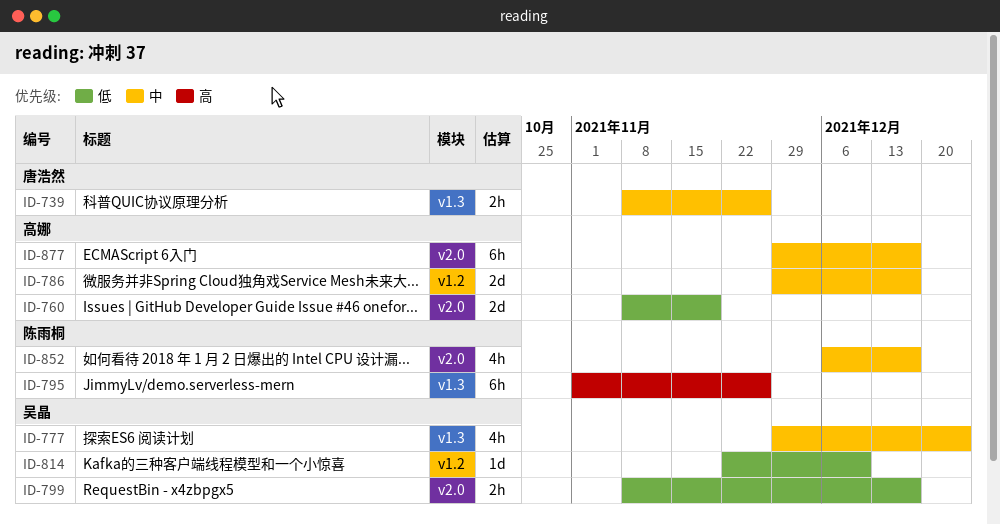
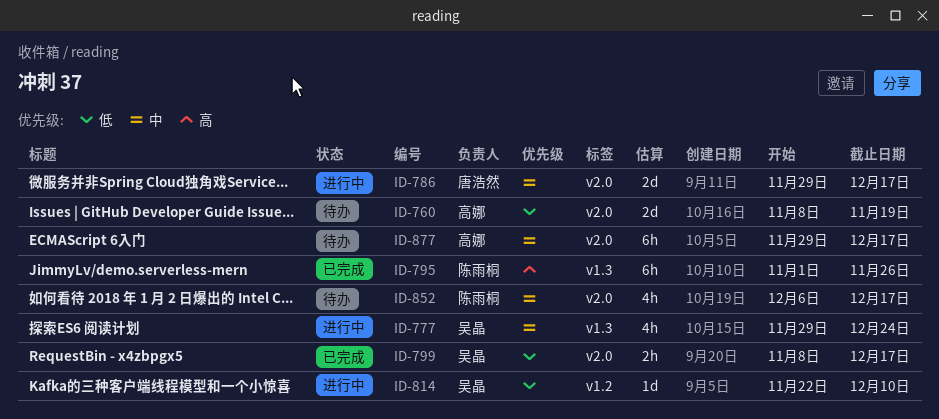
ID-739: present -> none
ID-786, owner: 高娜 -> 唐浩然
ID-786, label: v1.2 -> v2.0

